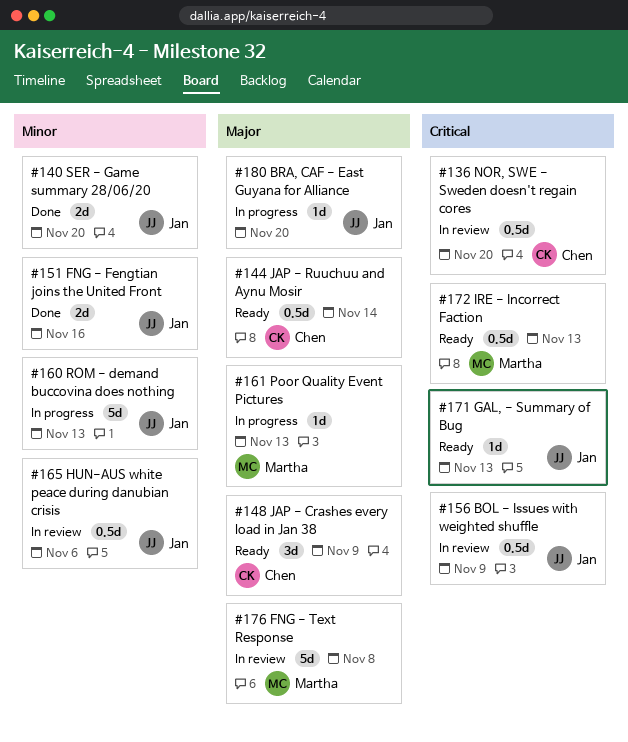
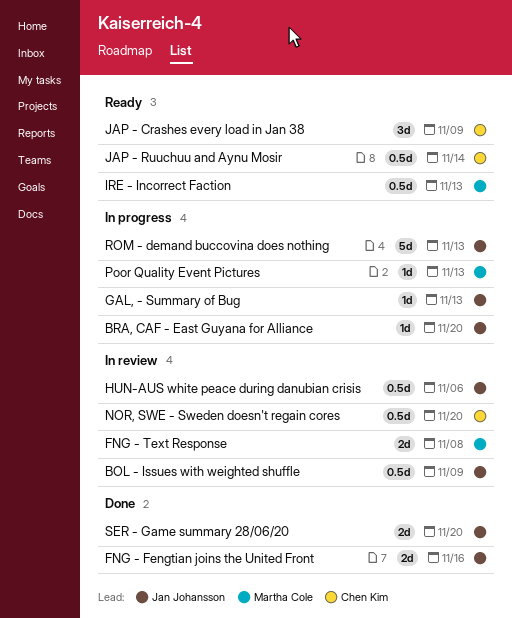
FNG - Text Response, estimate: 5d -> 2d
GAL, - Summary of Bug, status: Ready -> In progress

